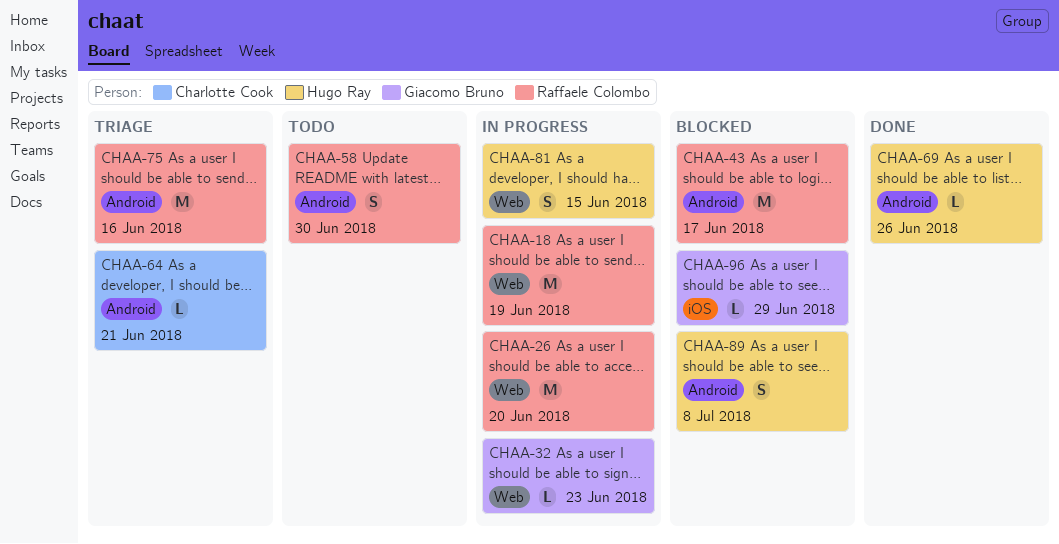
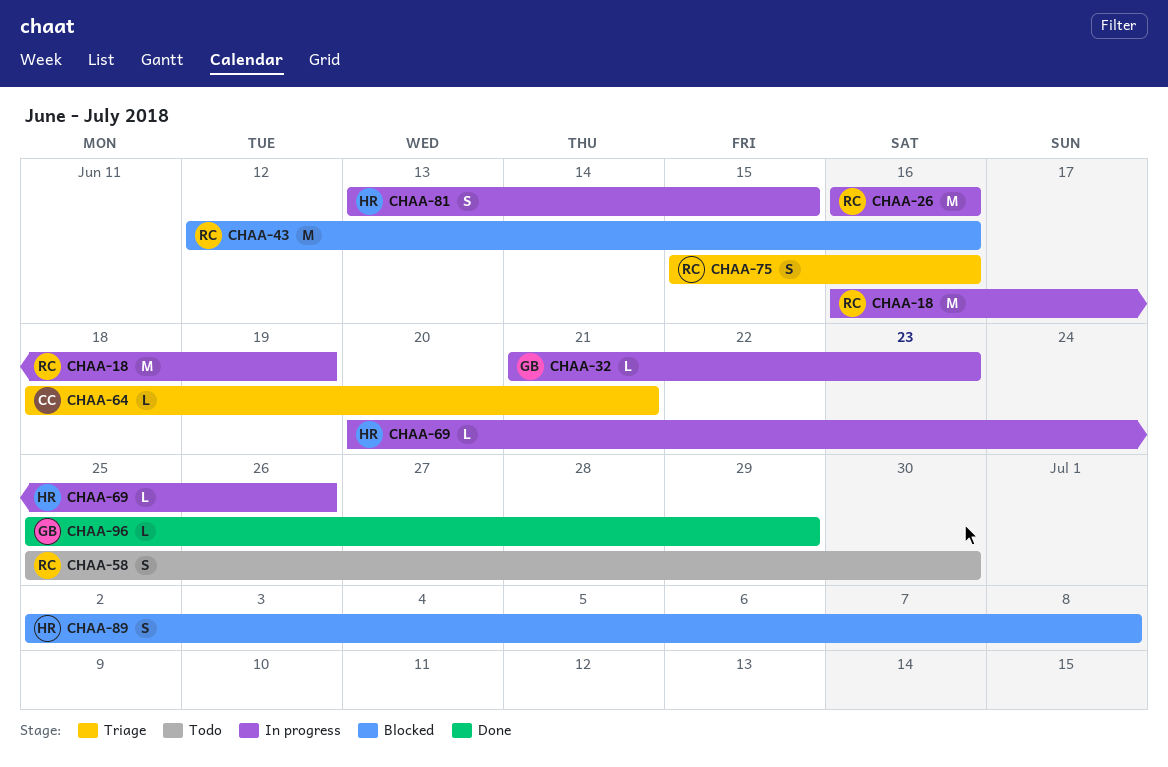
CHAA-26, due: Jun 20 -> Jun 16
CHAA-43, due: Jun 17 -> Jun 16
CHAA-69, status: Done -> In progress
CHAA-75, estimate: M -> S
CHAA-96, status: Blocked -> Done

